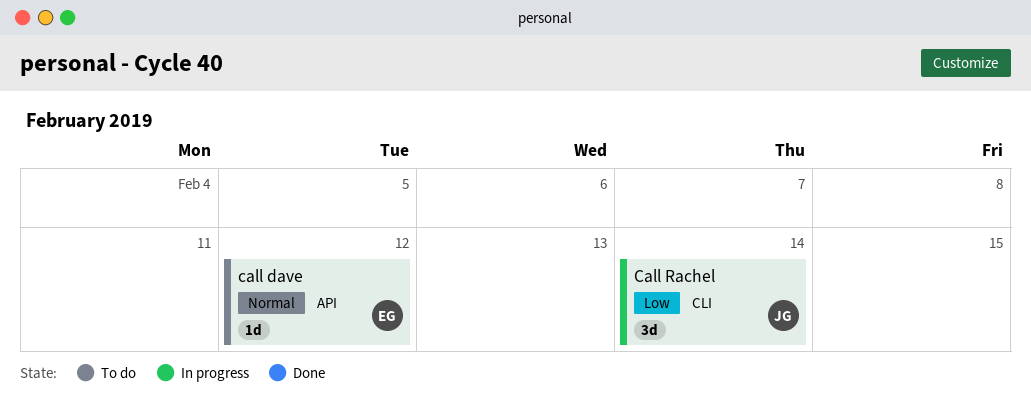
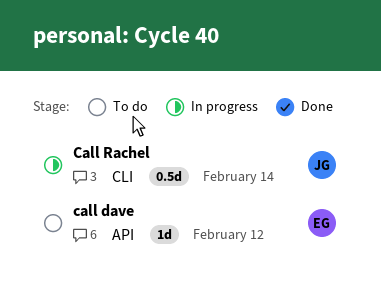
Call Rachel, estimate: 3d -> 0.5d

